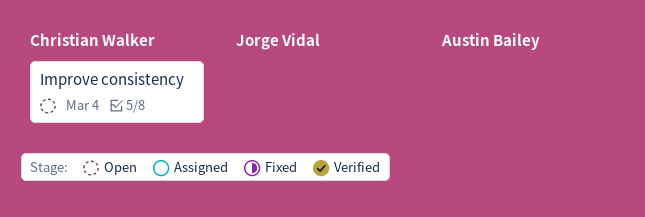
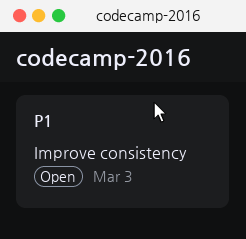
Improve consistency, due: Mar 4 -> Mar 3

